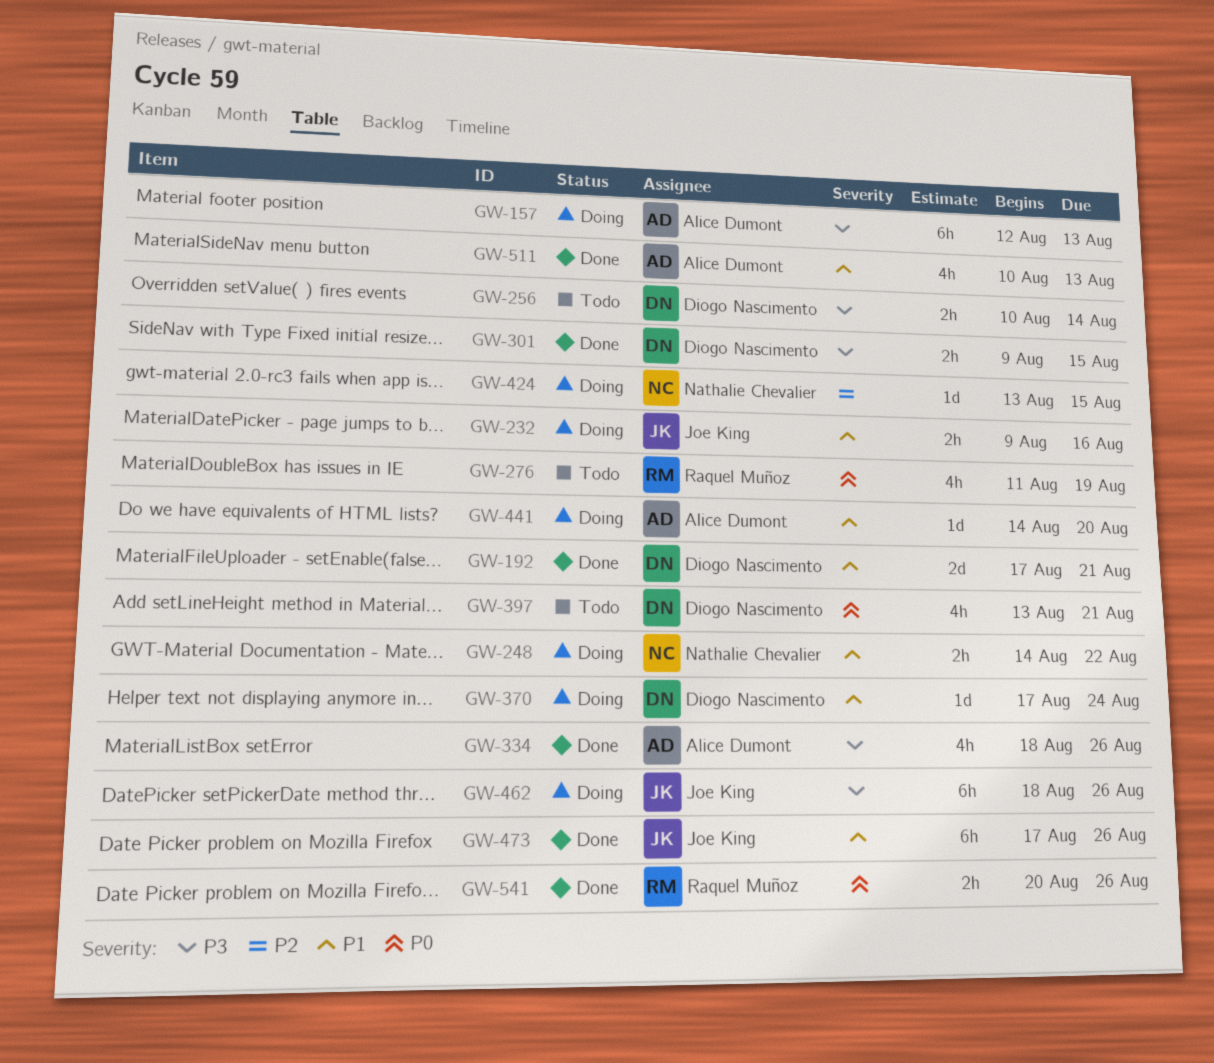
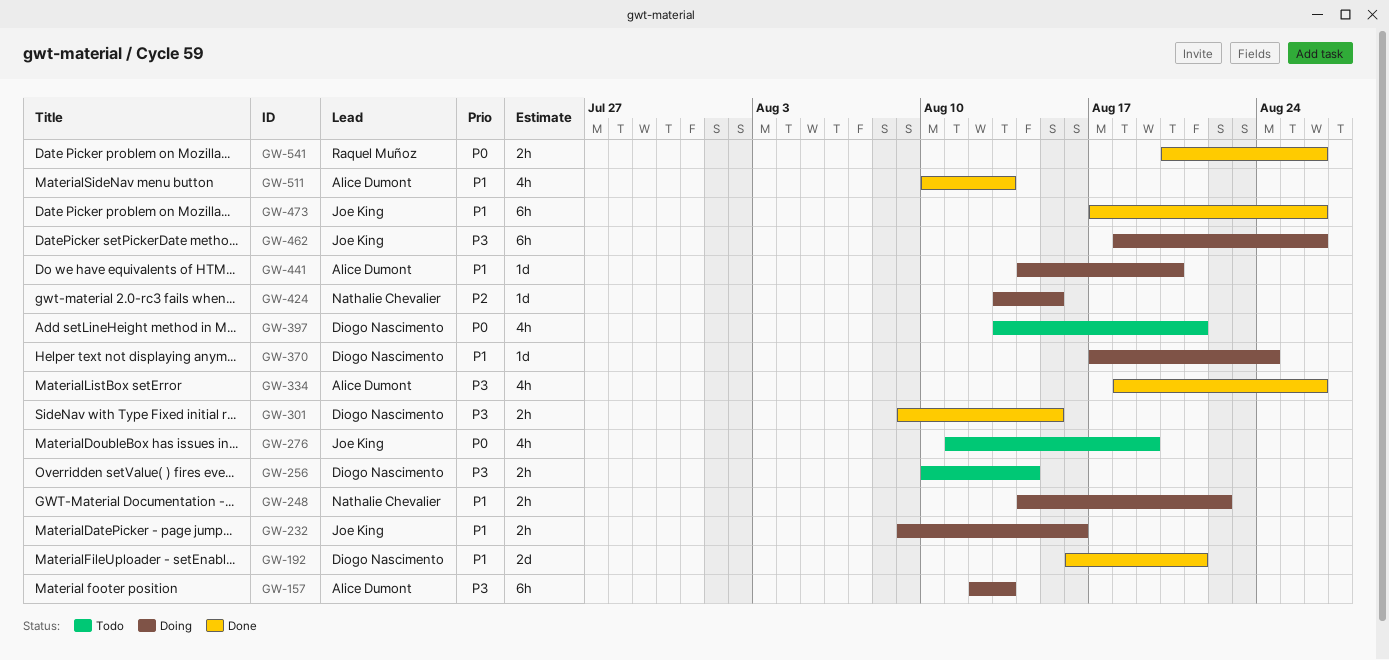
GW-192, start: Aug 17 -> Aug 16
GW-276, owner: Raquel Muñoz -> Joe King

